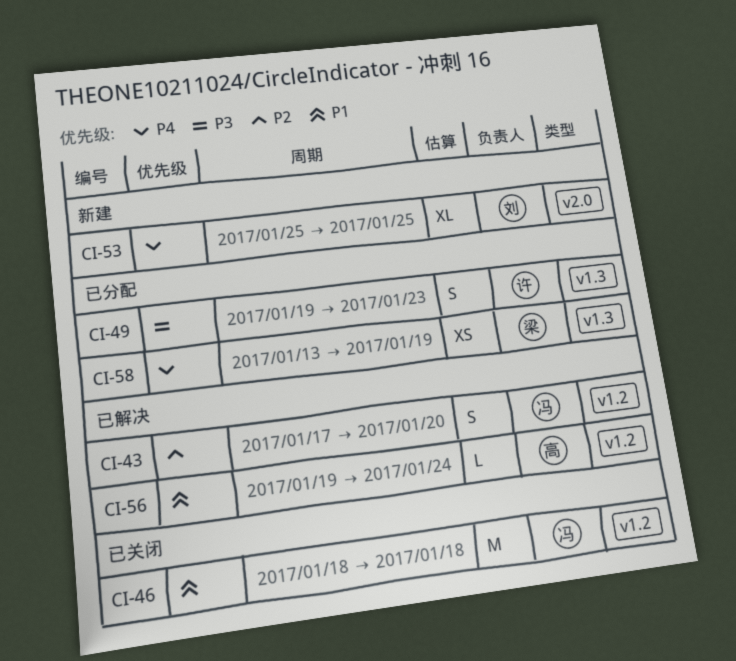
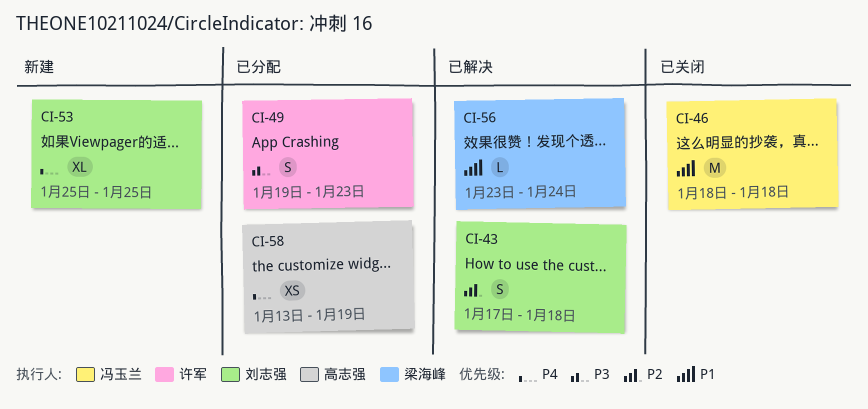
CI-43, owner: 冯玉兰 -> 刘志强
CI-43, due: Jan 20 -> Jan 18
CI-56, owner: 高志强 -> 梁海峰
CI-56, start: Jan 19 -> Jan 23
CI-58, owner: 梁海峰 -> 高志强

